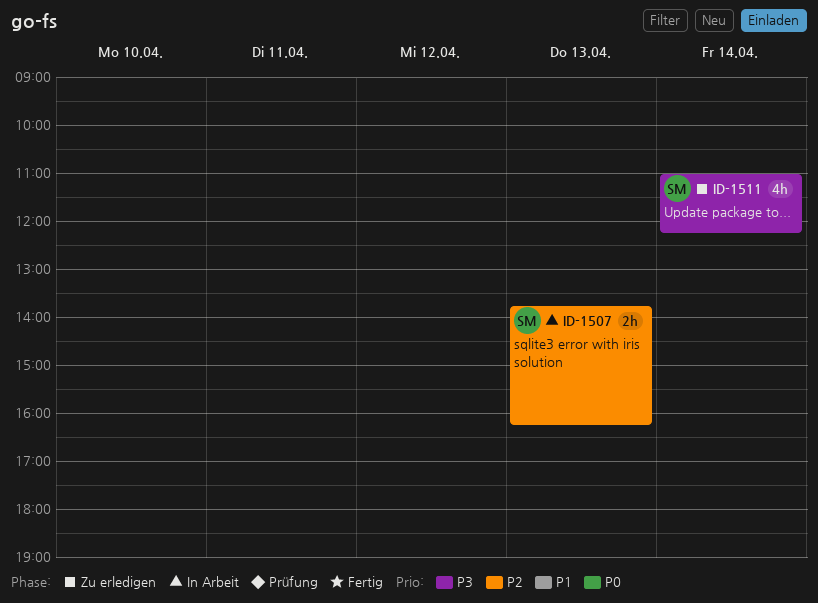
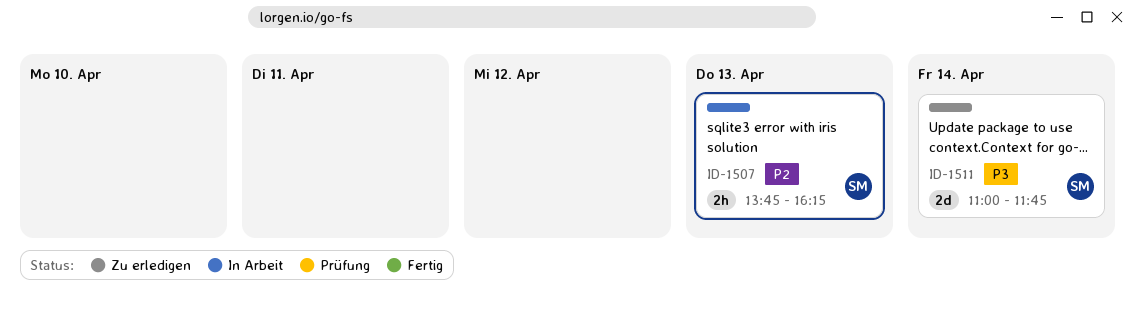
ID-1511, estimate: 4h -> 2d
ID-1511, ends: 12:15 -> 11:45

